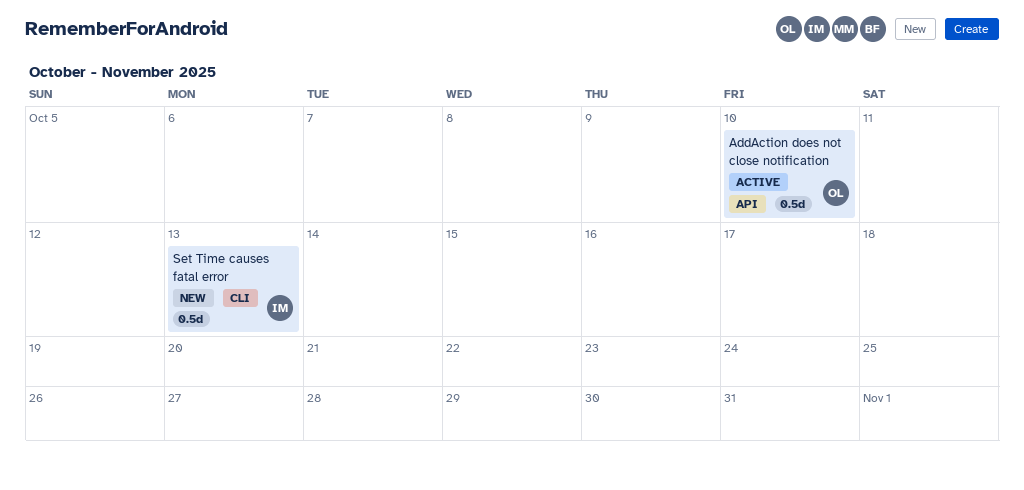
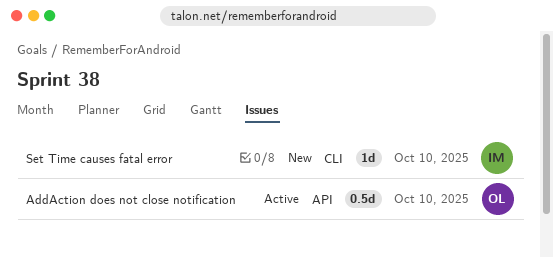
Set Time causes fatal error, estimate: 0.5d -> 1d
Set Time causes fatal error, due: Oct 13 -> Oct 10

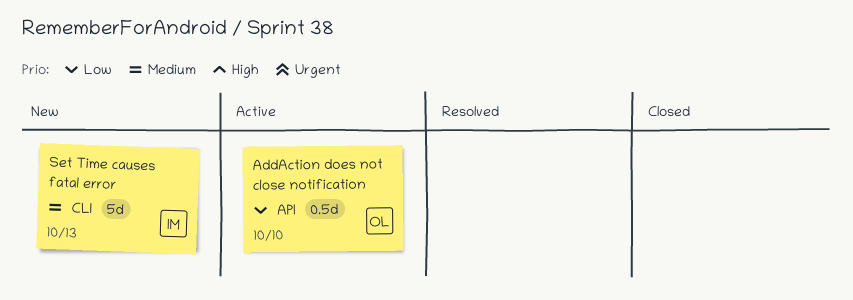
Set Time causes fatal error, estimate: 1d -> 5d
Set Time causes fatal error, due: Oct 10 -> Oct 13

